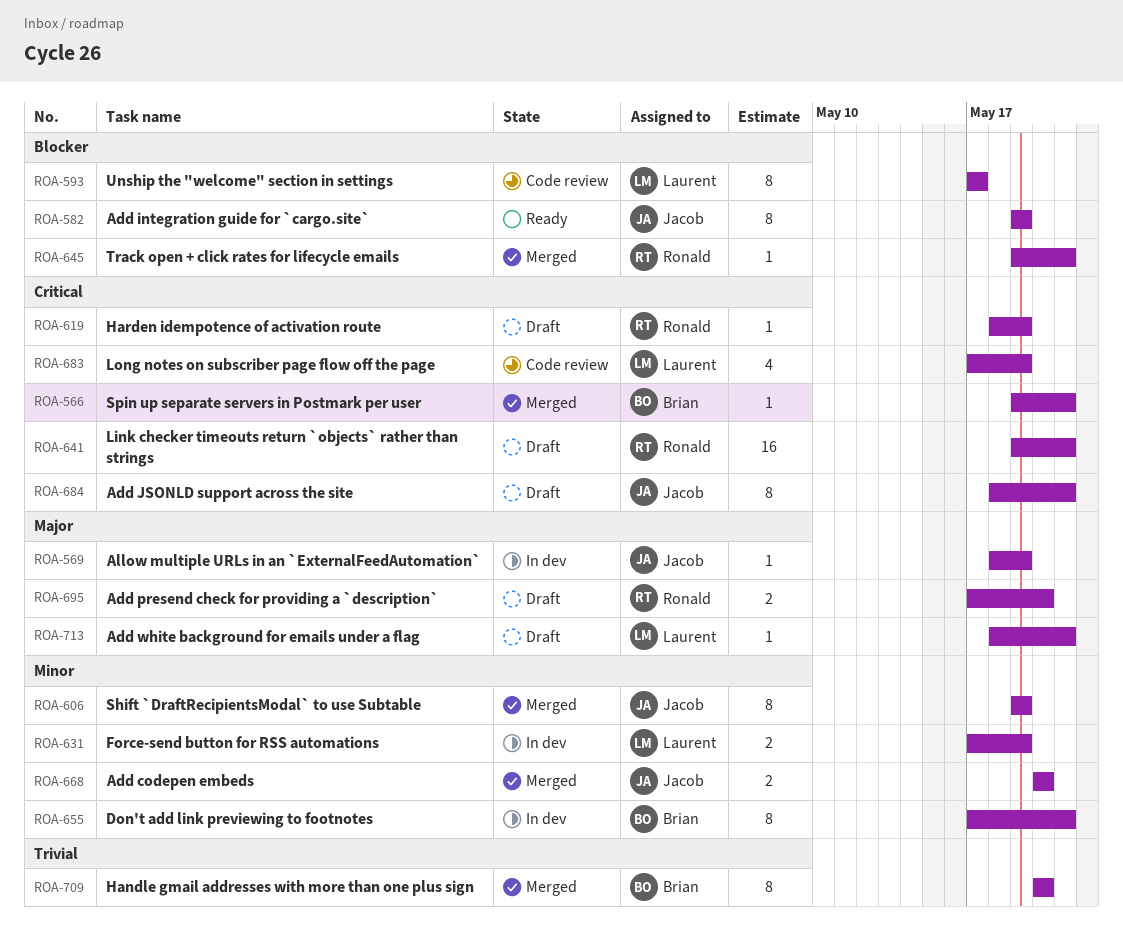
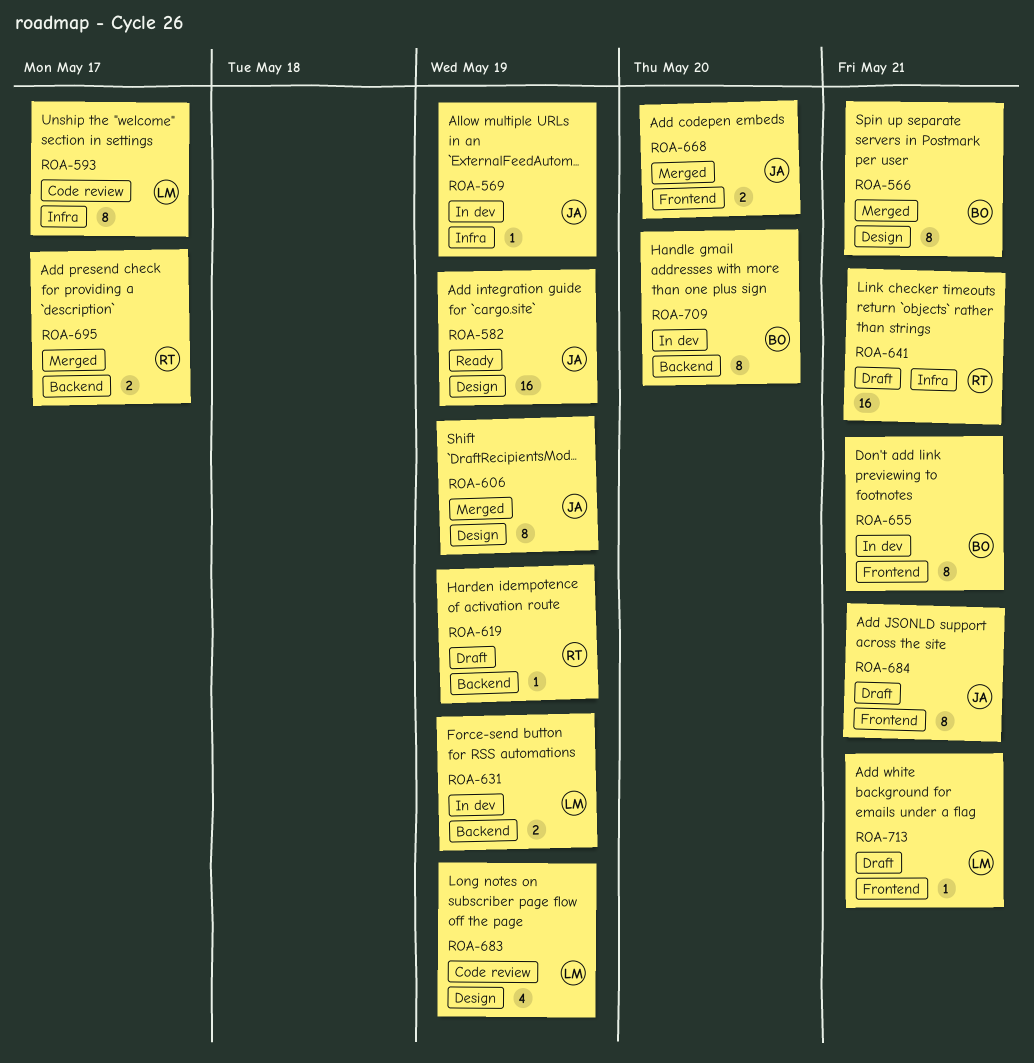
ROA-566, estimate: 1 -> 8
ROA-582, estimate: 8 -> 16
ROA-645: present -> none
ROA-695, status: Draft -> Merged
ROA-695, due: May 20 -> May 17
ROA-709, status: Merged -> In dev

